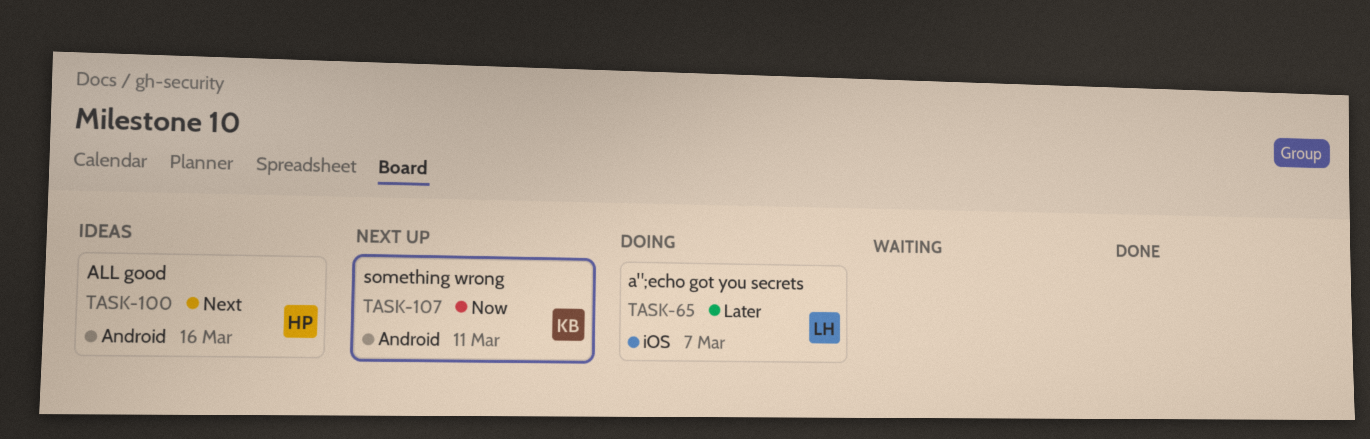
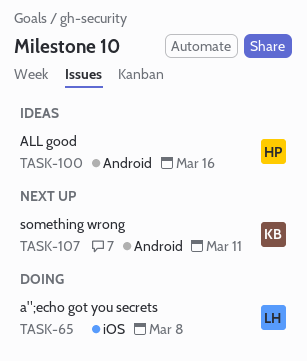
TASK-65, due: Mar 7 -> Mar 8

